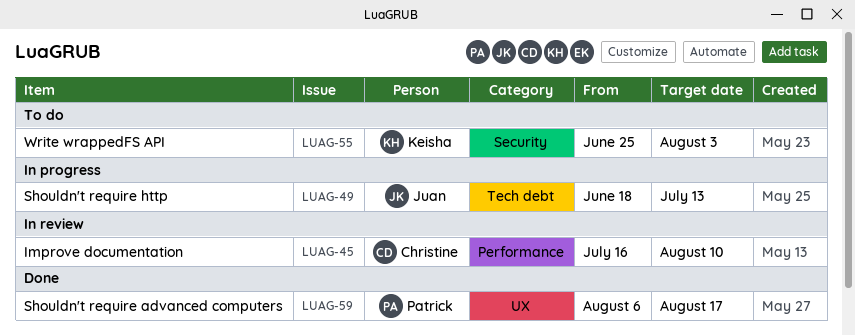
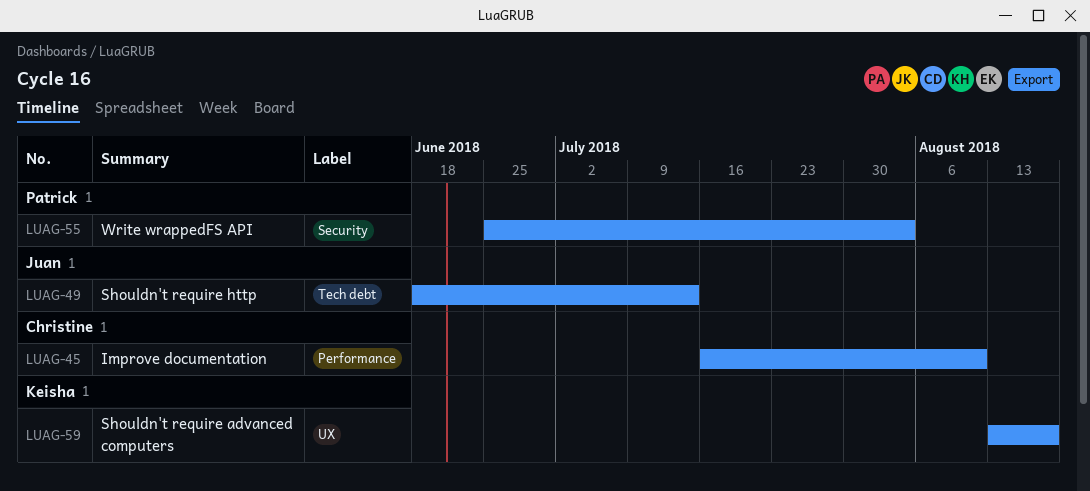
LUAG-55, owner: Keisha -> Patrick
LUAG-59, owner: Patrick -> Keisha
LUAG-59, start: Aug 6 -> Aug 13

